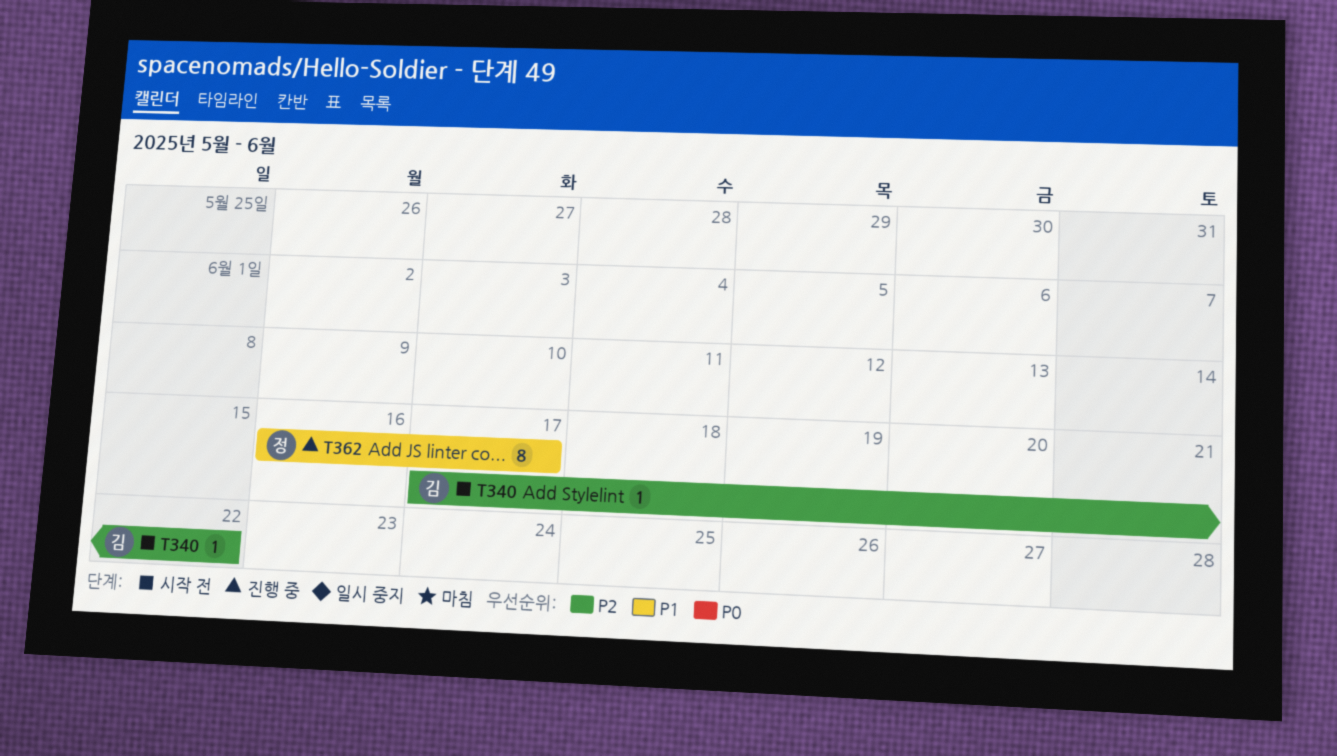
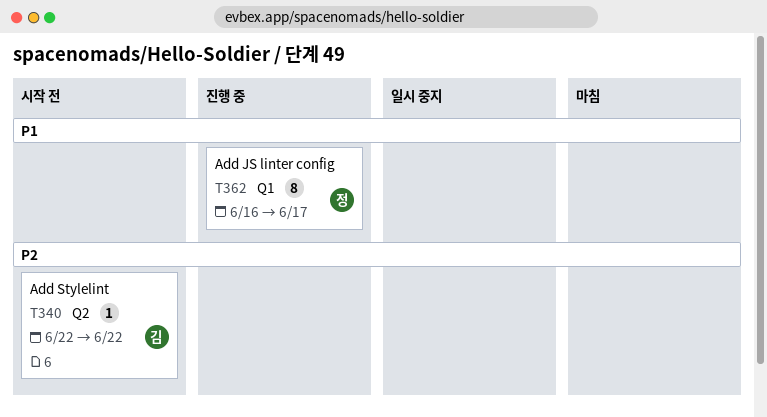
T340, start: Jun 17 -> Jun 22

